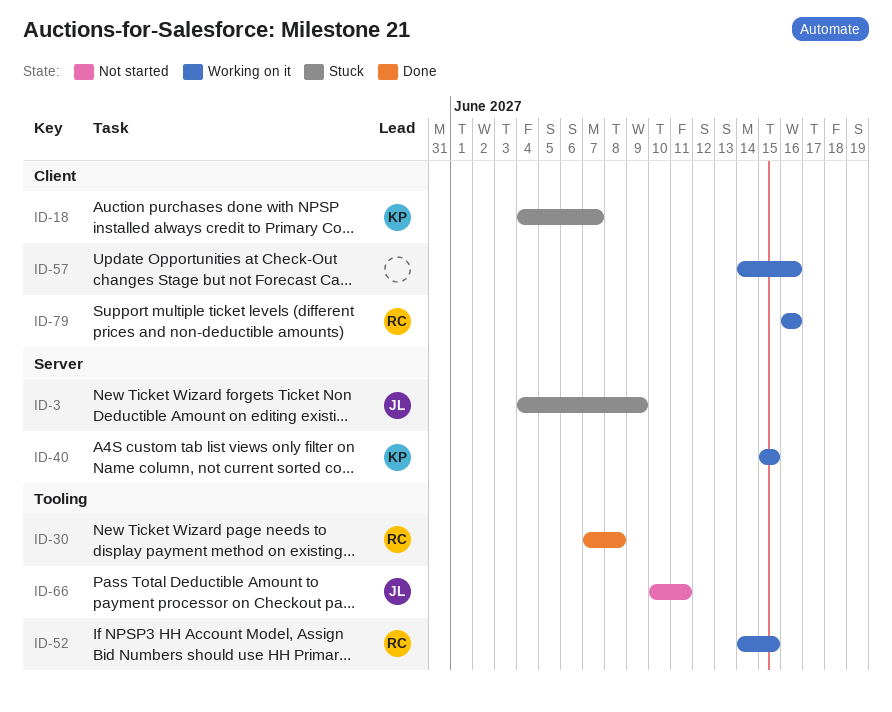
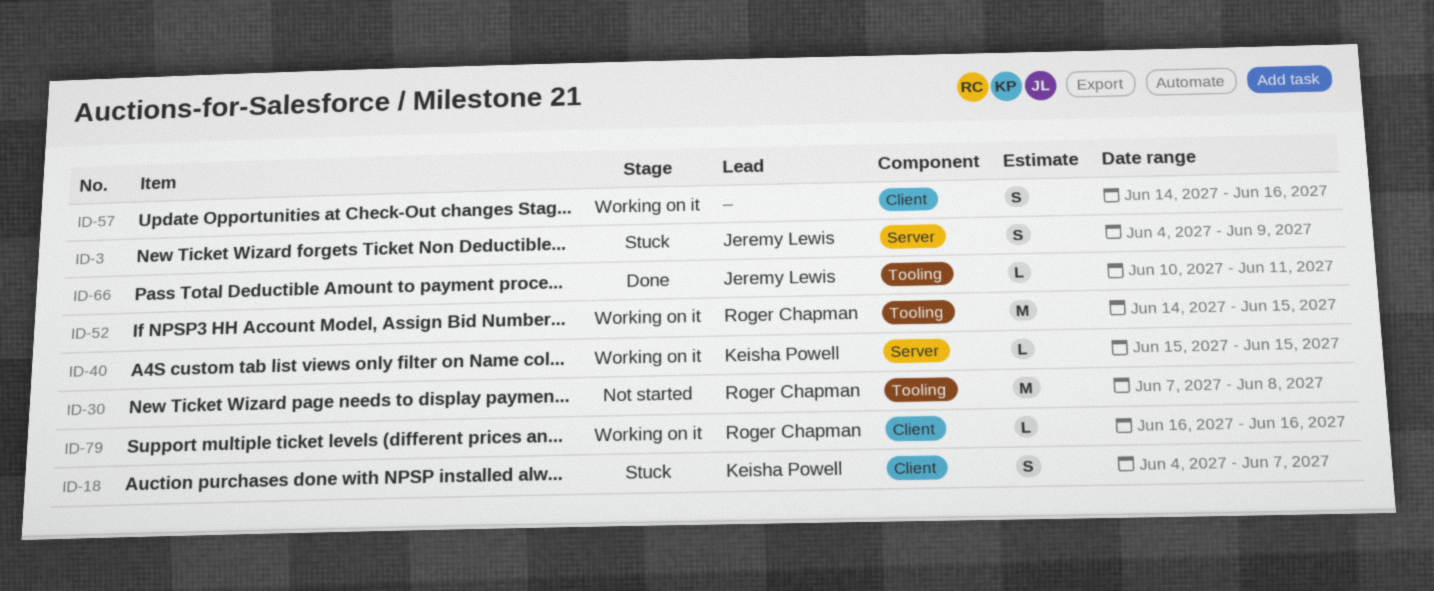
ID-30, status: Done -> Not started
ID-66, status: Not started -> Done

